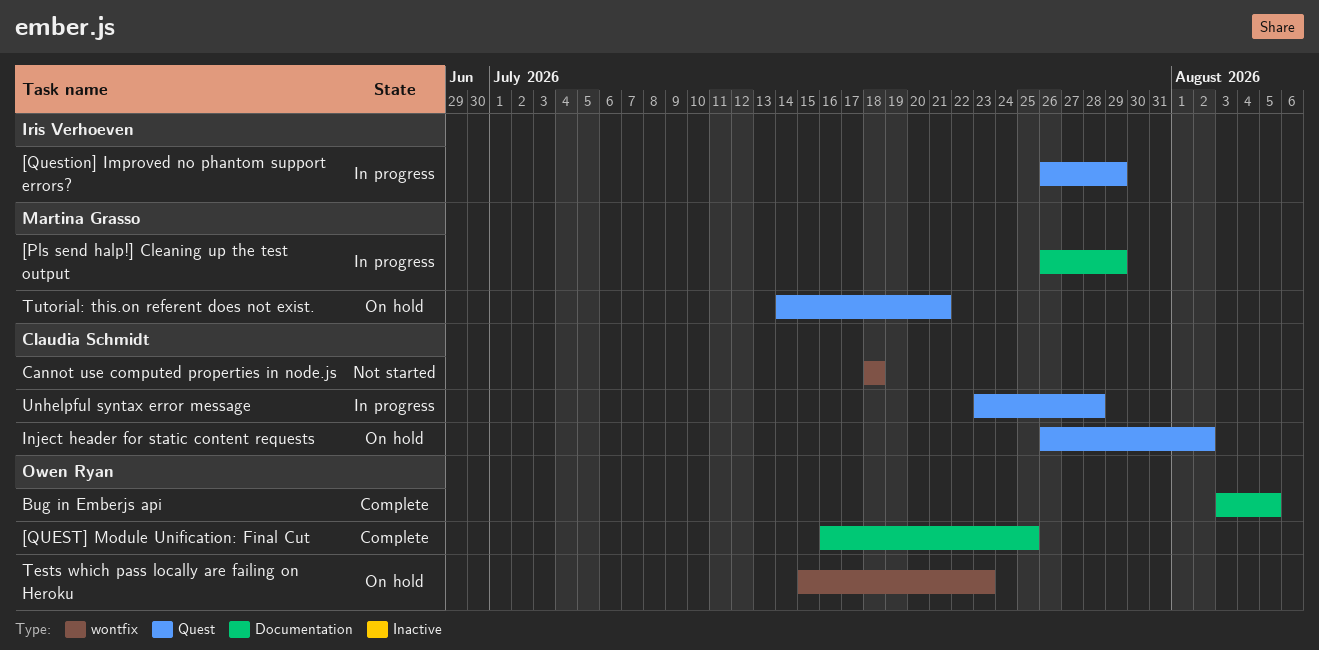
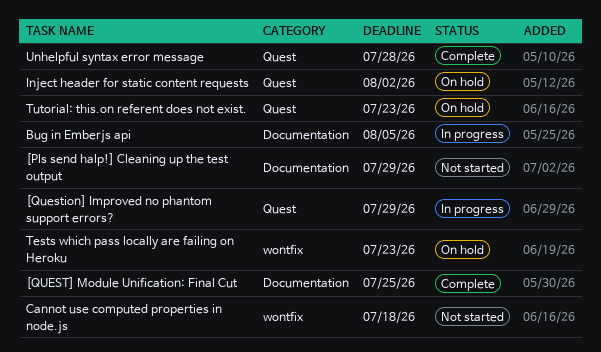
[Pls send halp!] Cleaning up the test output, status: In progress -> Not started
Bug in Emberjs api, status: Complete -> In progress
Tutorial: this.on referent does not exist., due: Jul 21 -> Jul 23
Unhelpful syntax error message, status: In progress -> Complete

